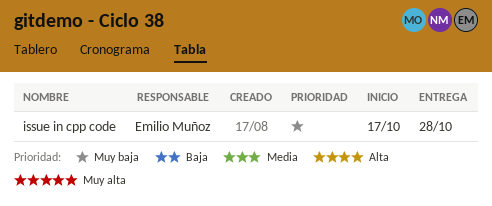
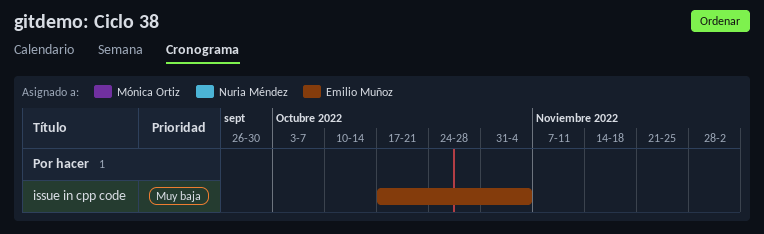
issue in cpp code, due: Oct 28 -> Nov 4

